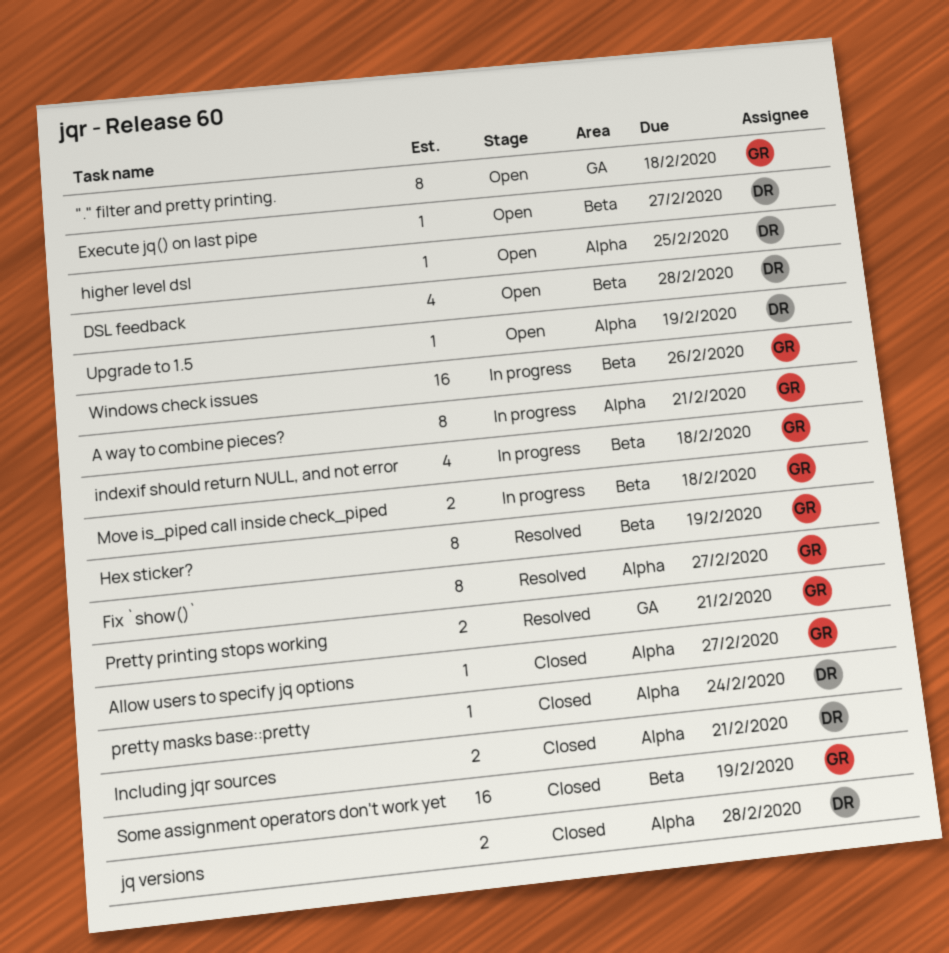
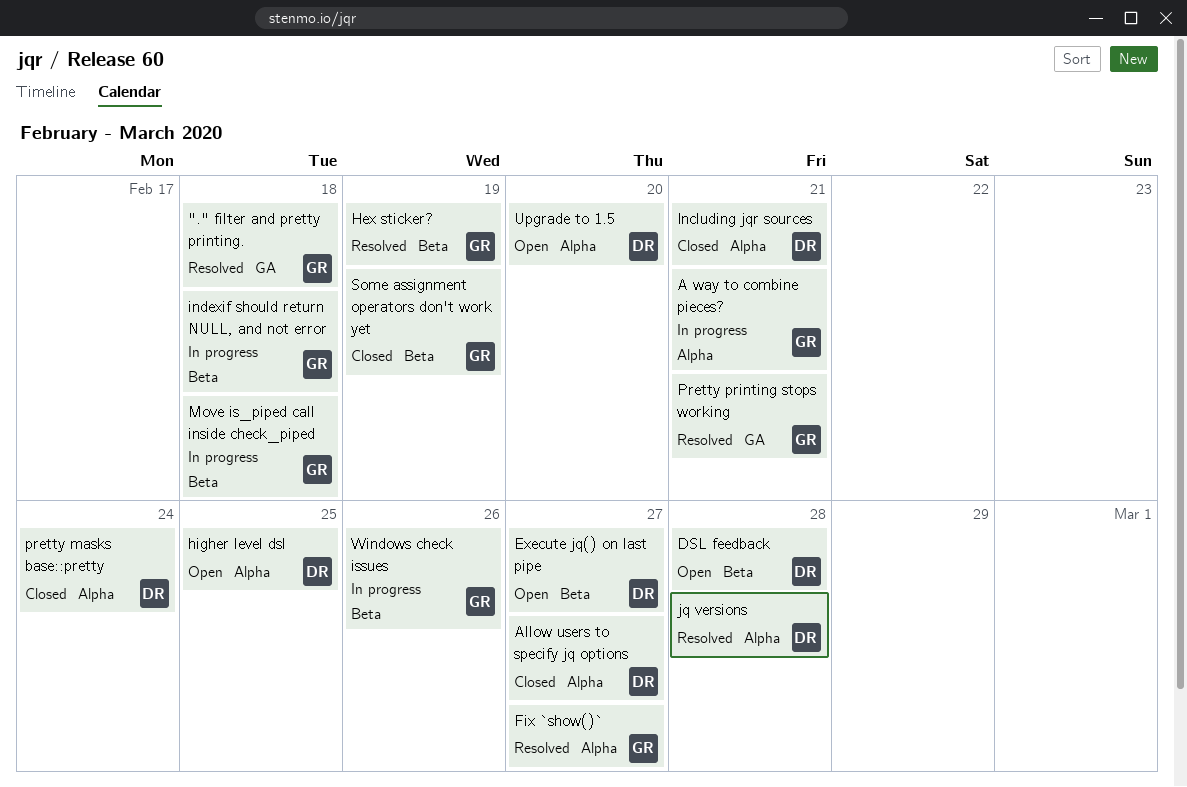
"." filter and pretty printing., status: Open -> Resolved
Allow users to specify jq options, owner: GR -> DR
jq versions, status: Closed -> Resolved
Upgrade to 1.5, due: Feb 19 -> Feb 20

